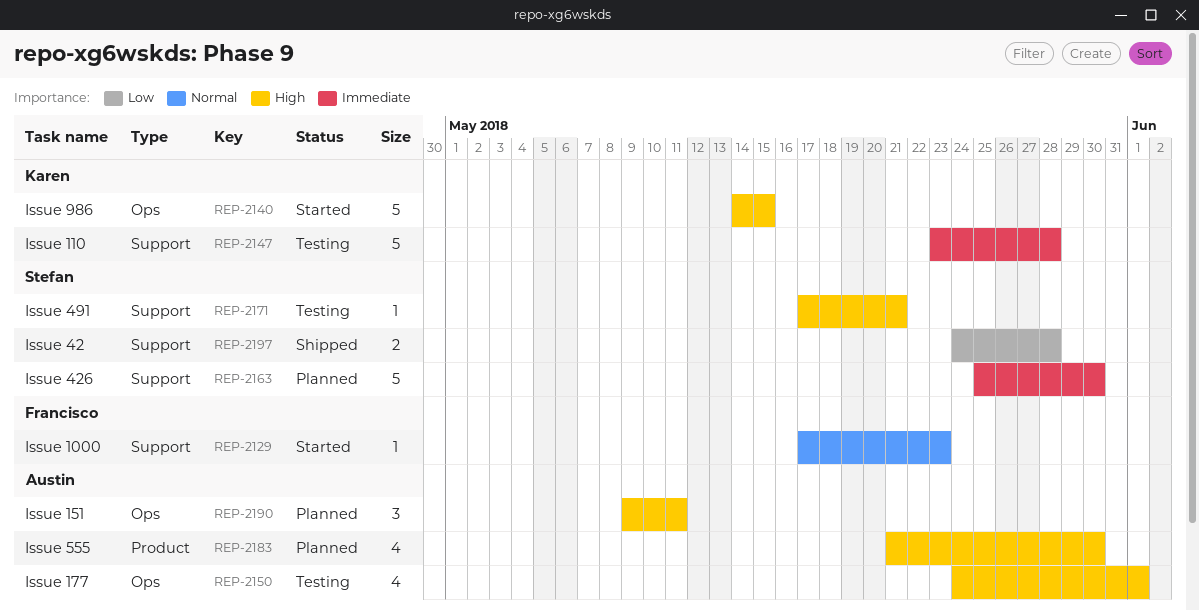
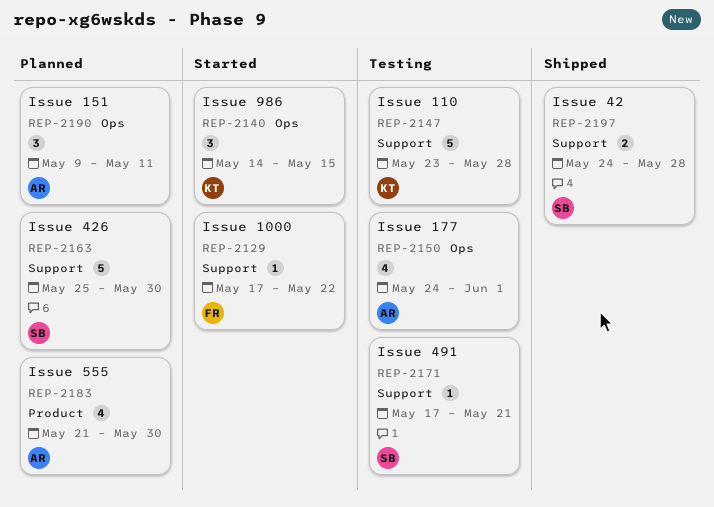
REP-2129, due: May 23 -> May 22
REP-2140, estimate: 5 -> 3

